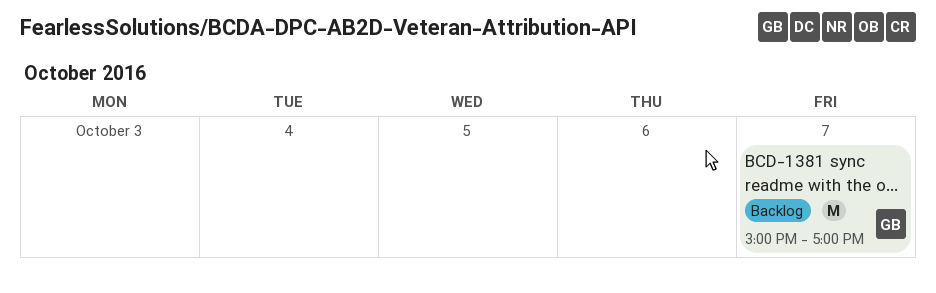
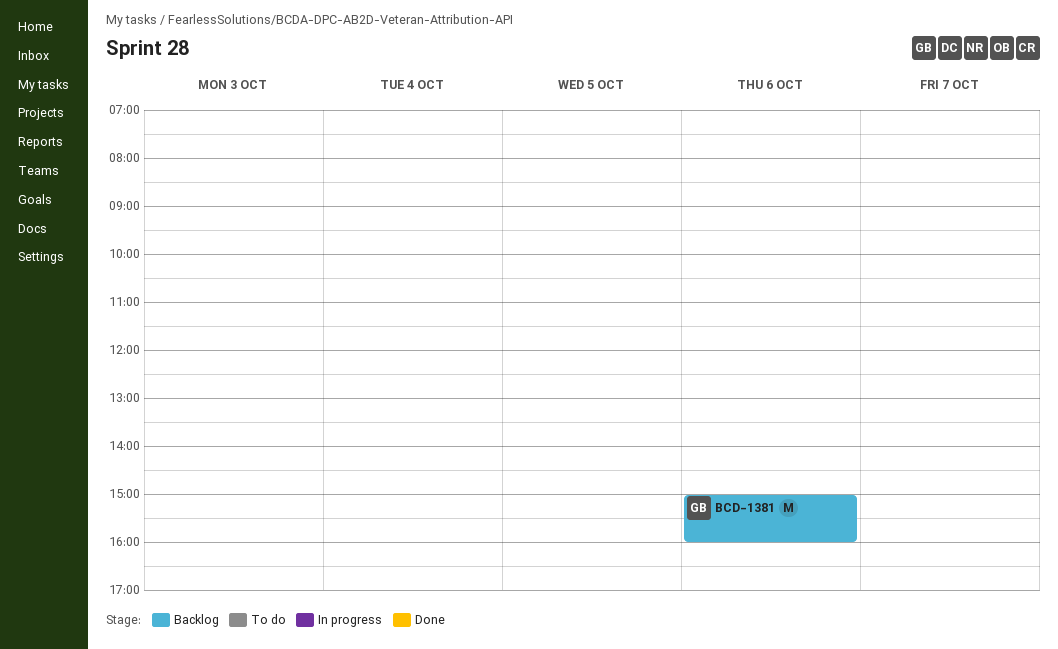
BCD-1381, day: Oct 7 -> Oct 6
BCD-1381, ends: 17:00 -> 16:00

